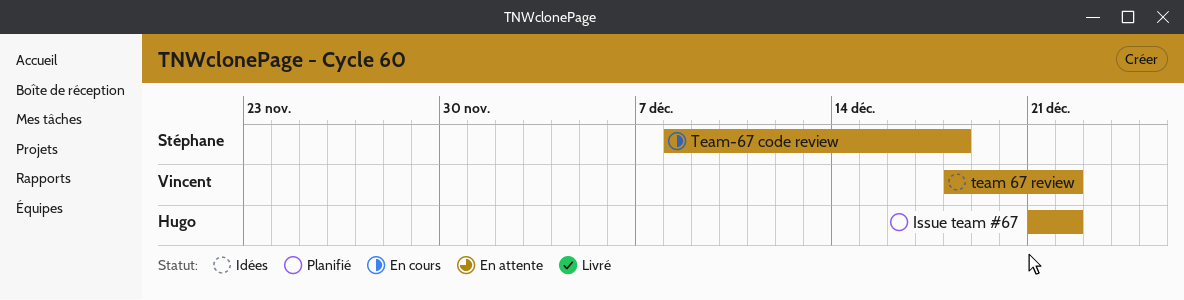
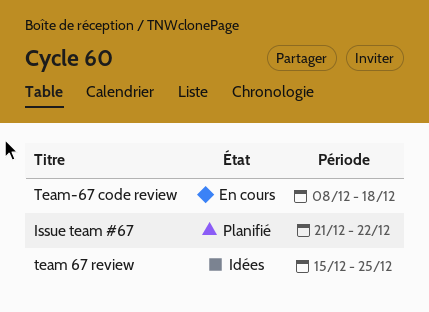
team 67 review, start: Dec 18 -> Dec 15
team 67 review, due: Dec 22 -> Dec 25

